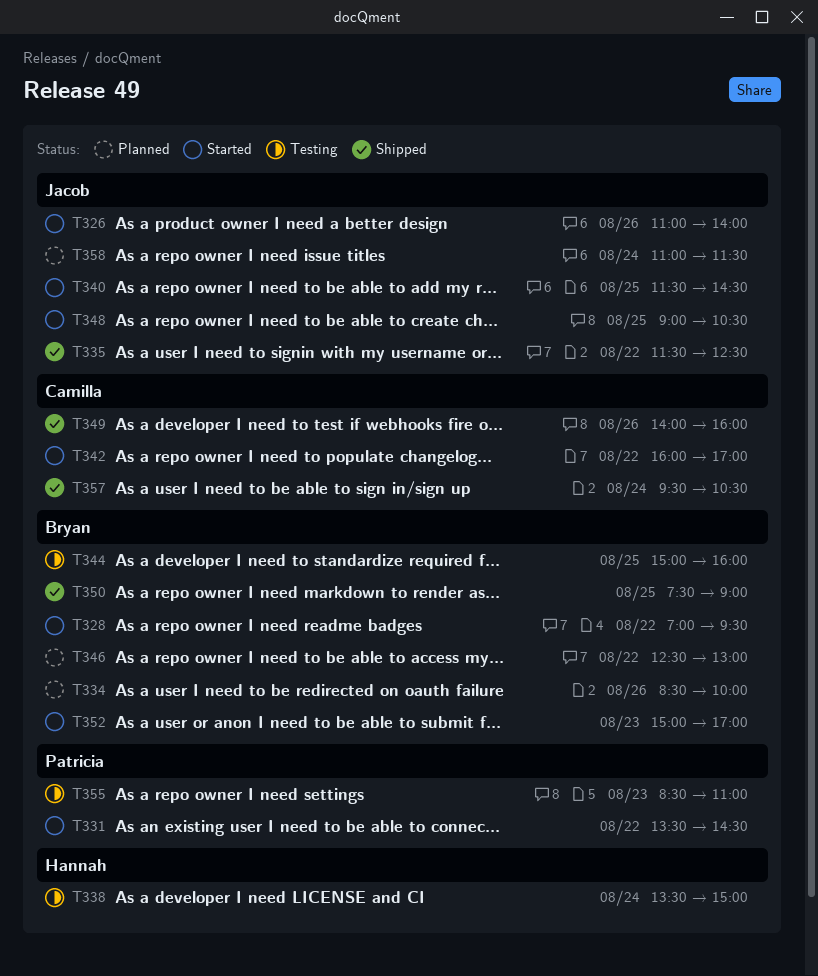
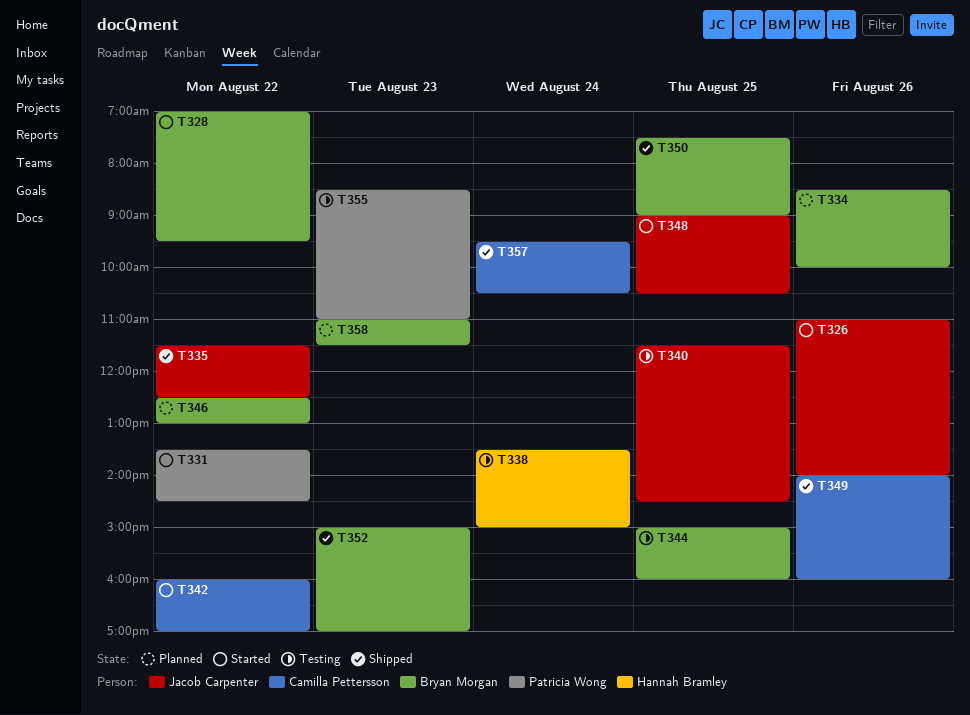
T340, status: Started -> Testing
T352, status: Started -> Shipped
T358, owner: Jacob Carpenter -> Bryan Morgan
T358, day: Aug 24 -> Aug 23

